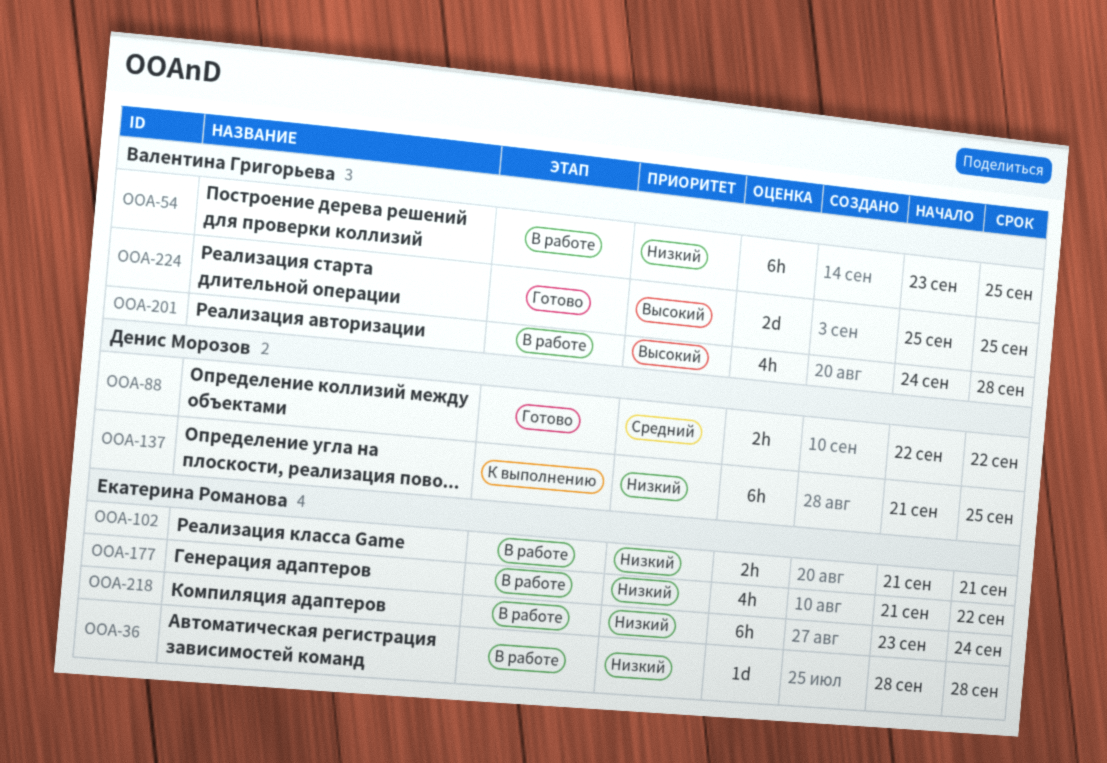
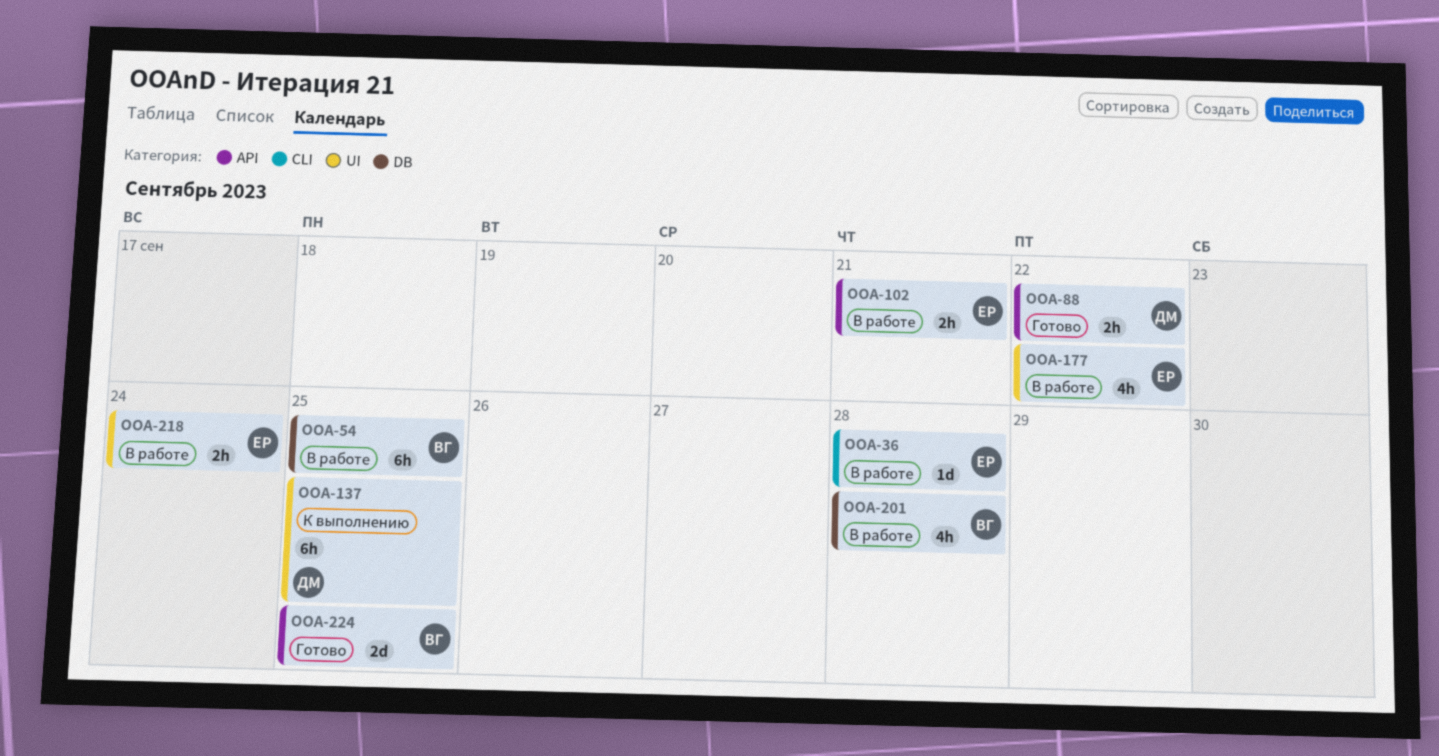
OOA-218, estimate: 6h -> 2h

